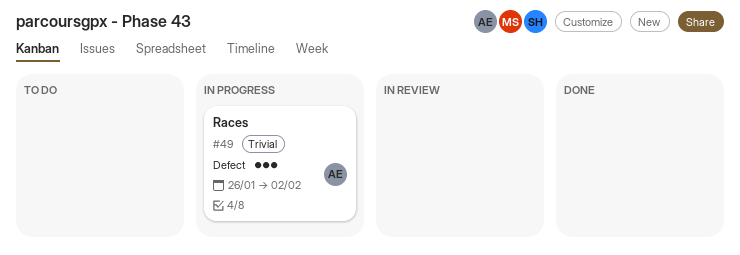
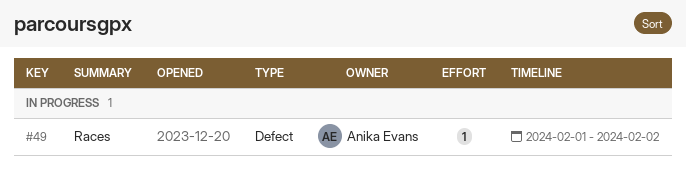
#49, estimate: 3 -> 1
#49, start: Jan 26 -> Feb 1

